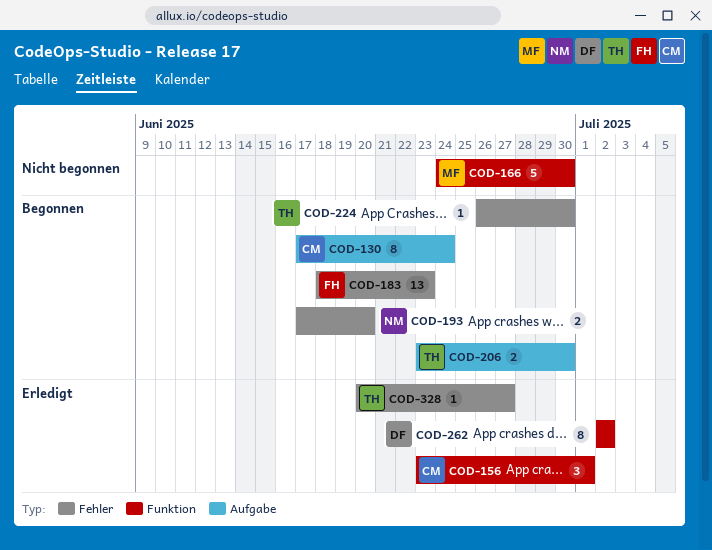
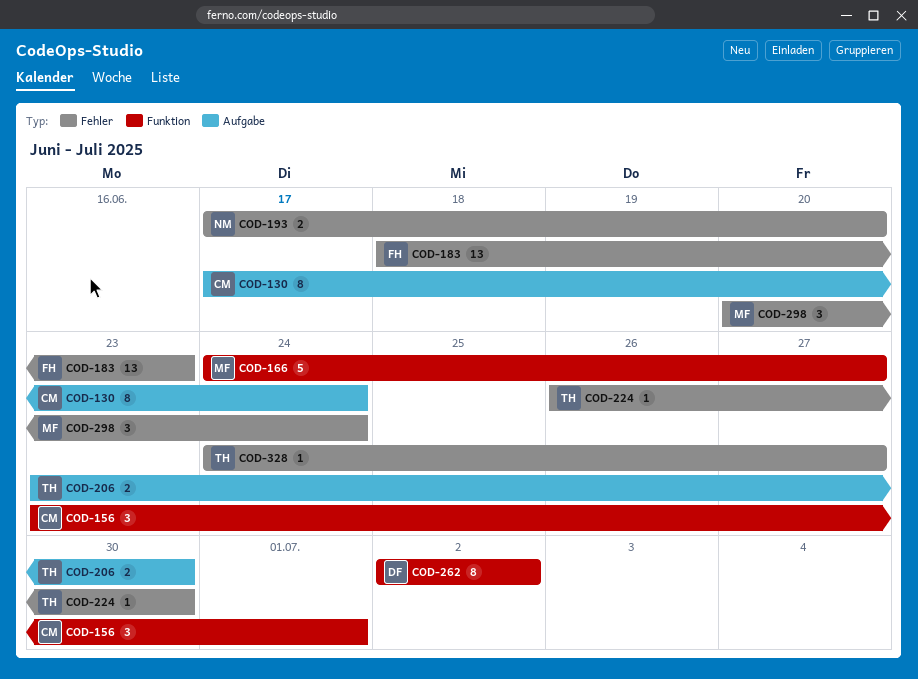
COD-166, due: Jun 30 -> Jun 27
COD-298: none -> present
COD-328, start: Jun 20 -> Jun 24

